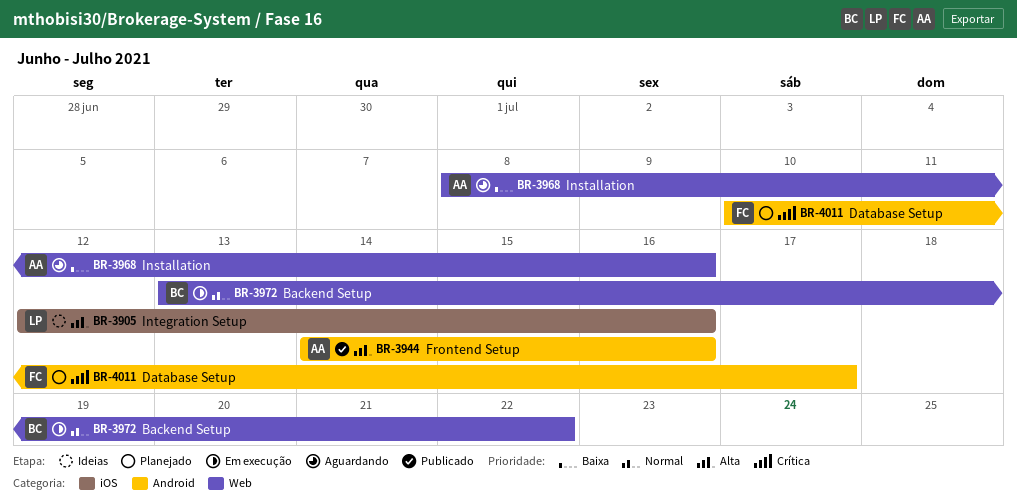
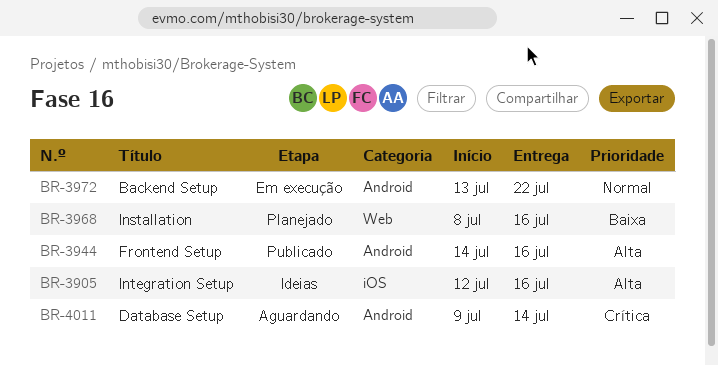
BR-3968, status: Aguardando -> Planejado
BR-3972, label: Web -> Android
BR-4011, status: Planejado -> Aguardando
BR-4011, start: Jul 10 -> Jul 9
BR-4011, due: Jul 17 -> Jul 14

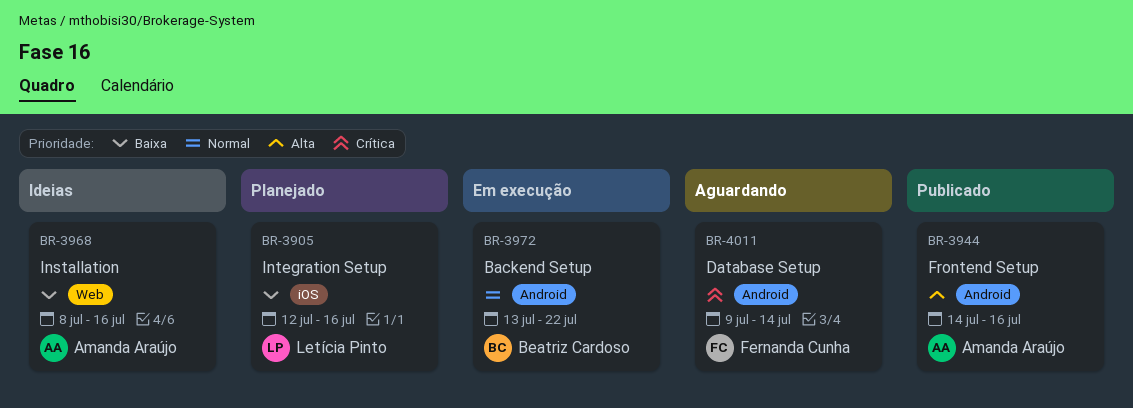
BR-3905, status: Ideias -> Planejado
BR-3905, priority: Alta -> Baixa
BR-3968, status: Planejado -> Ideias

